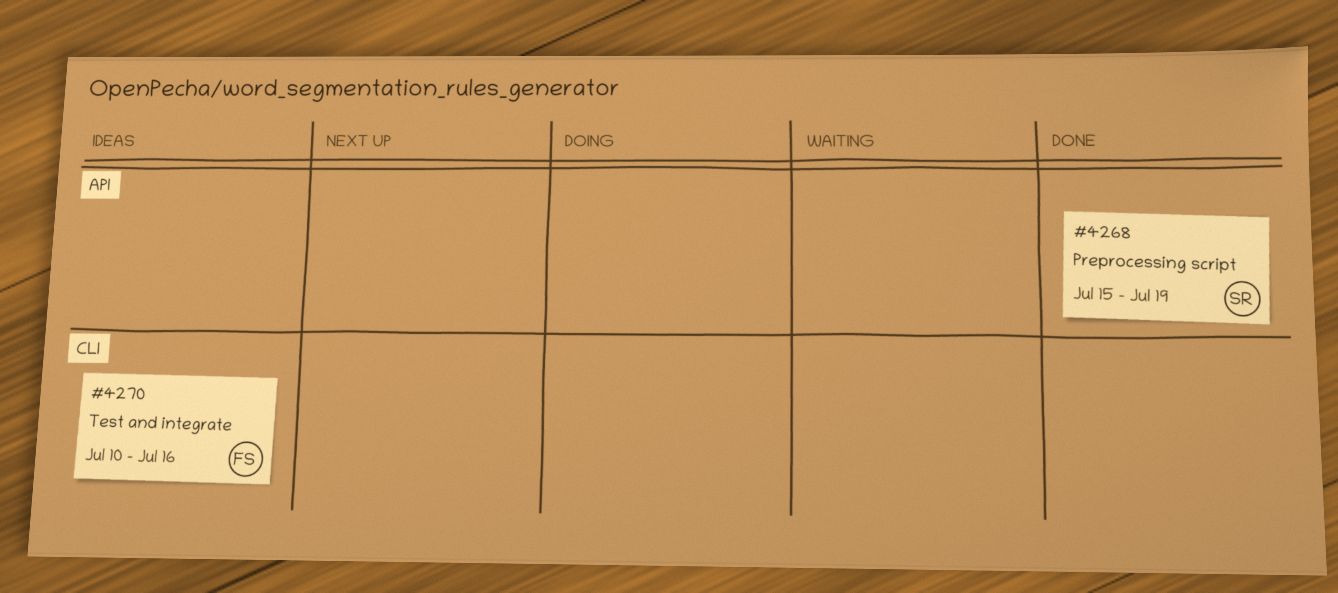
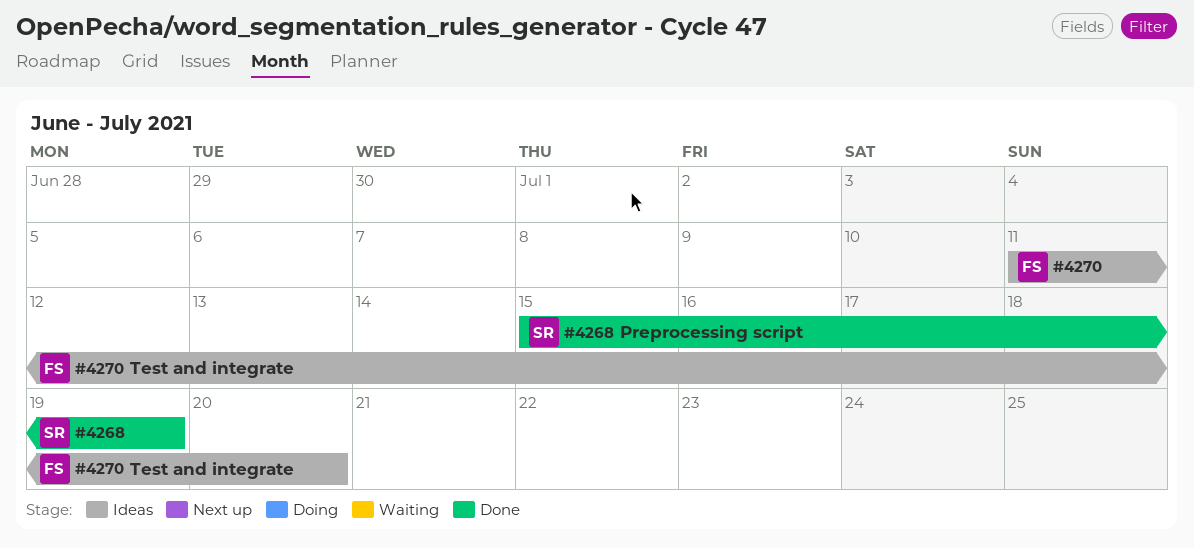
#4270, start: Jul 10 -> Jul 11
#4270, due: Jul 16 -> Jul 20

